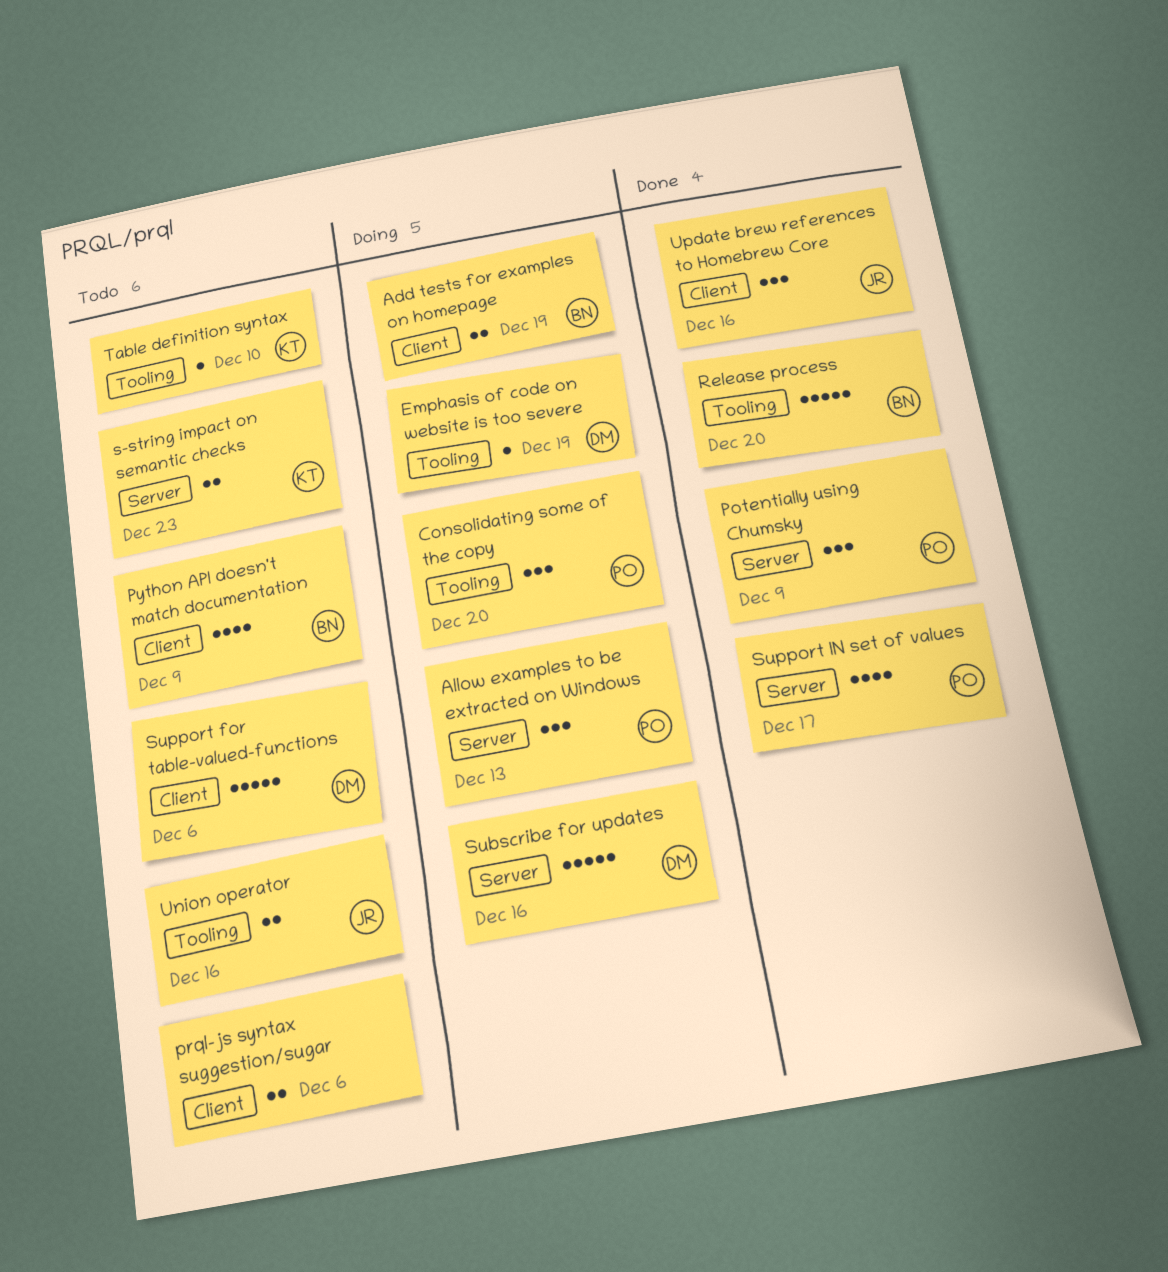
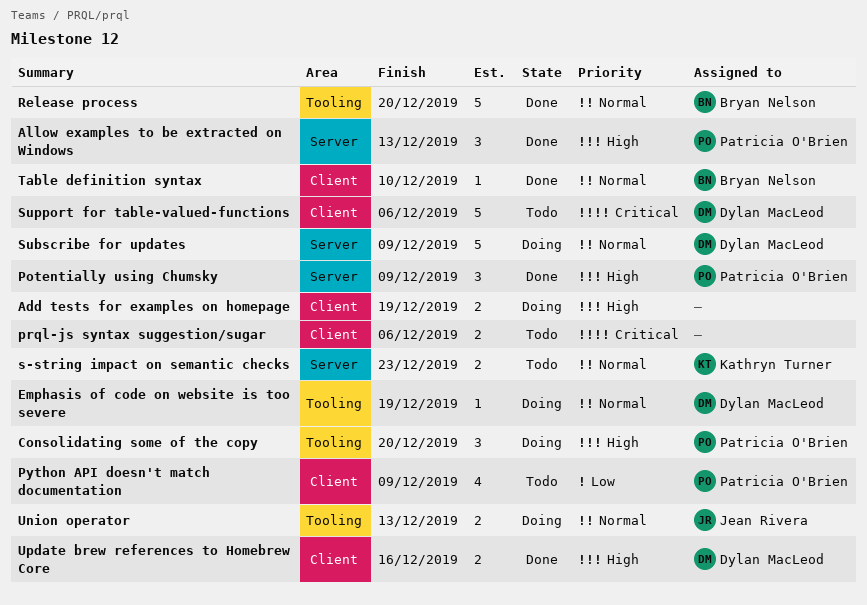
Add tests for examples on homepage, owner: Bryan Nelson -> none
Allow examples to be extracted on Windows, status: Doing -> Done
Python API doesn't match documentation, owner: Bryan Nelson -> Patricia O'Brien
Subscribe for updates, due: Dec 16 -> Dec 9
Support IN set of values: present -> none
Table definition syntax, status: Todo -> Done
Table definition syntax, owner: Kathryn Turner -> Bryan Nelson
Table definition syntax, label: Tooling -> Client
Union operator, status: Todo -> Doing
Union operator, due: Dec 16 -> Dec 13
Update brew references to Homebrew Core, owner: Jean Rivera -> Dylan MacLeod
Update brew references to Homebrew Core, estimate: 3 -> 2

